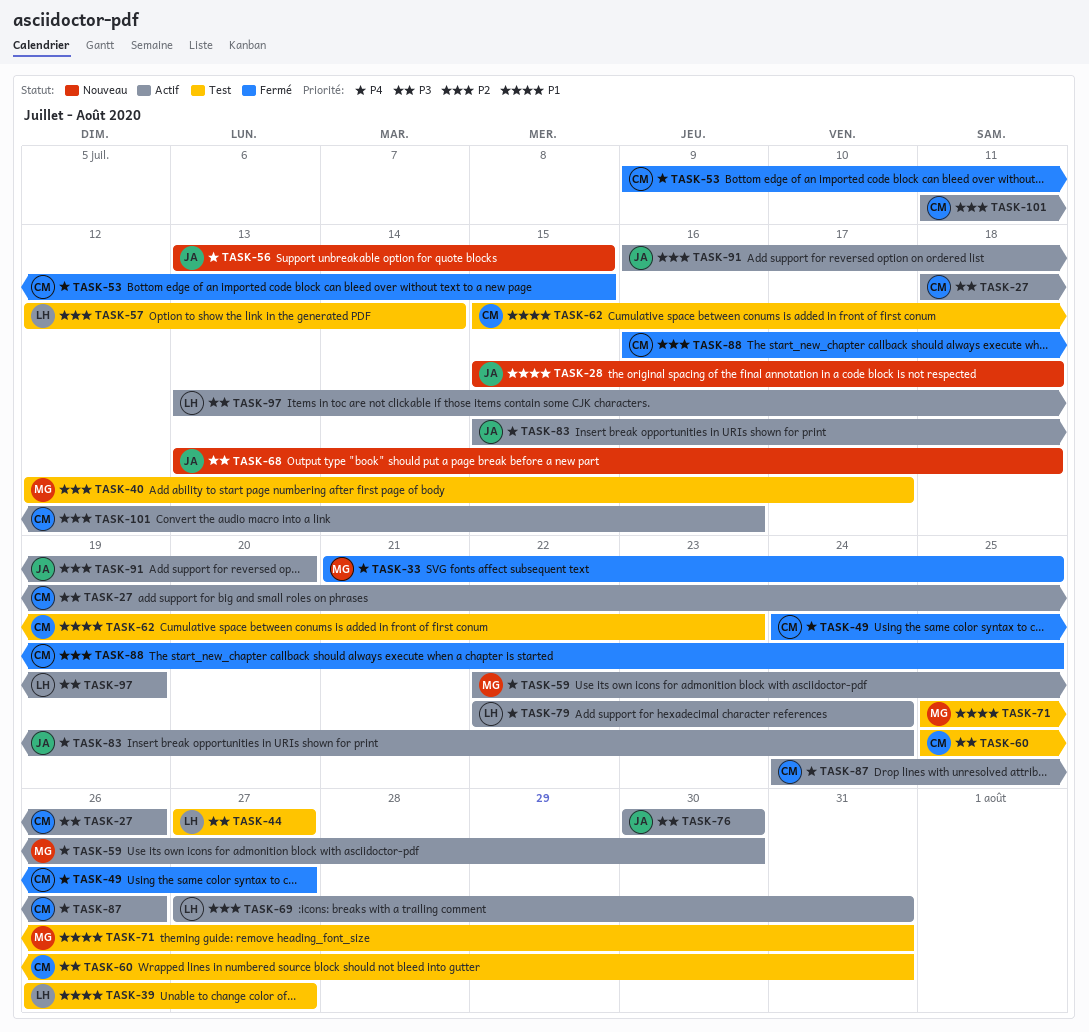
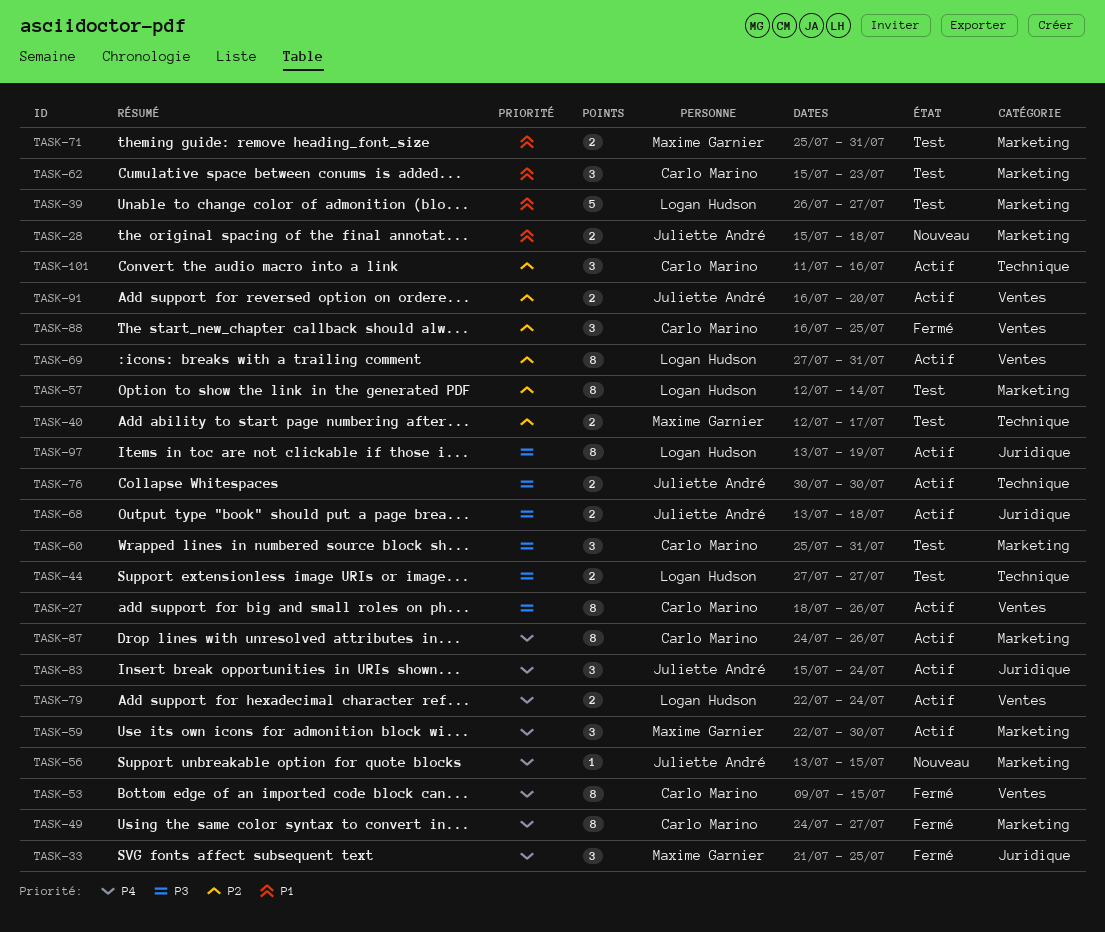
TASK-68, status: Nouveau -> Actif

